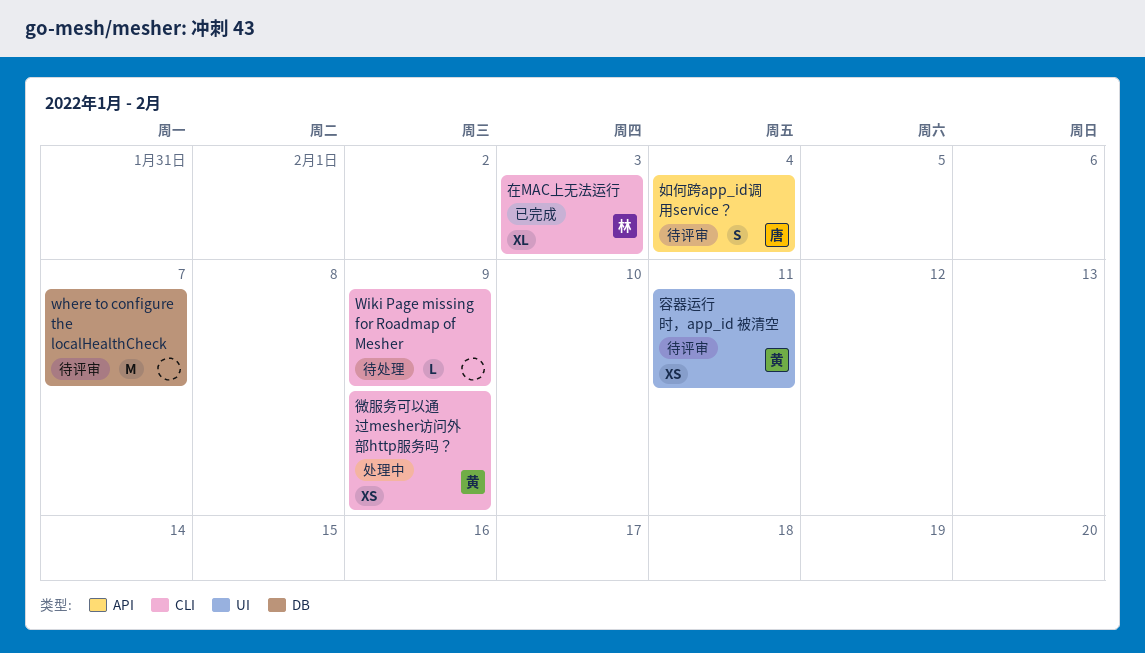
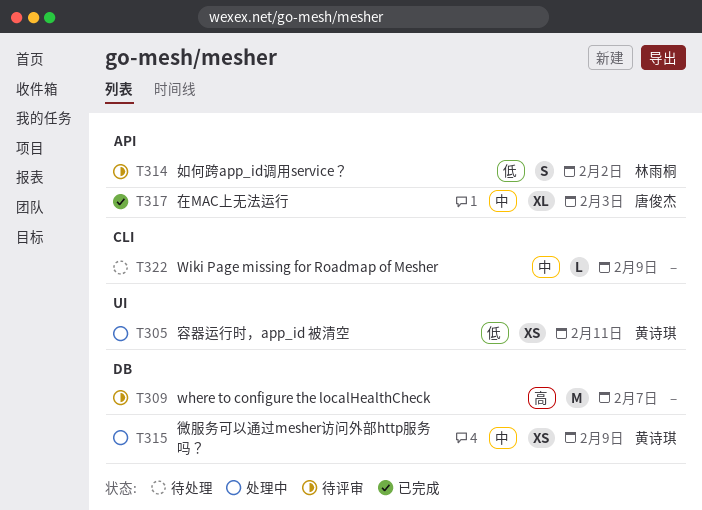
在MAC上无法运行, owner: 林雨桐 -> 唐俊杰
在MAC上无法运行, label: CLI -> API
如何跨app_id调用service？, owner: 唐俊杰 -> 林雨桐
如何跨app_id调用service？, due: Feb 4 -> Feb 2
容器运行时，app_id 被清空, status: 待评审 -> 处理中
微服务可以通过mesher访问外部http服务吗？, label: CLI -> DB

